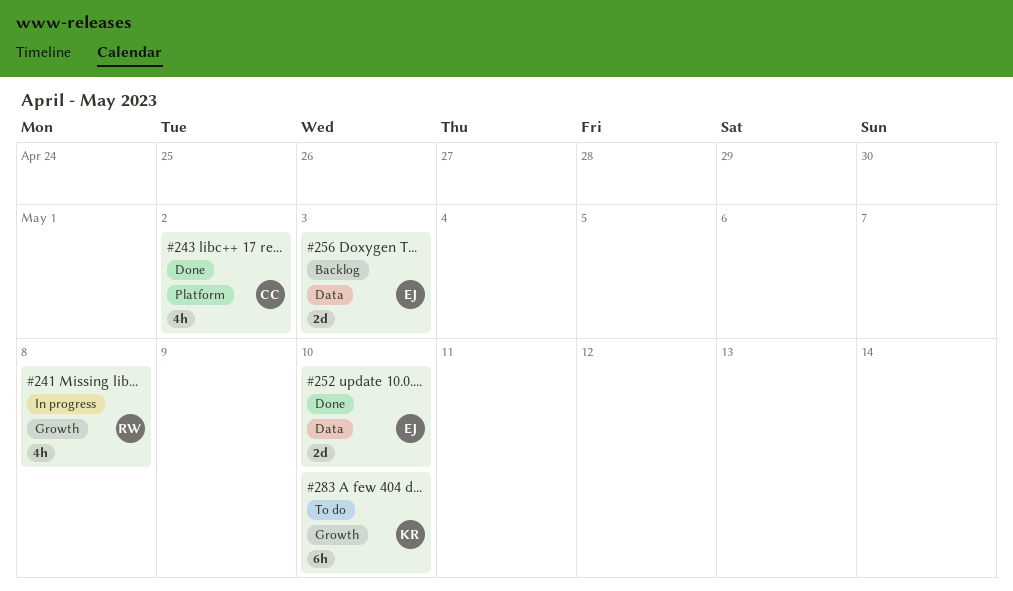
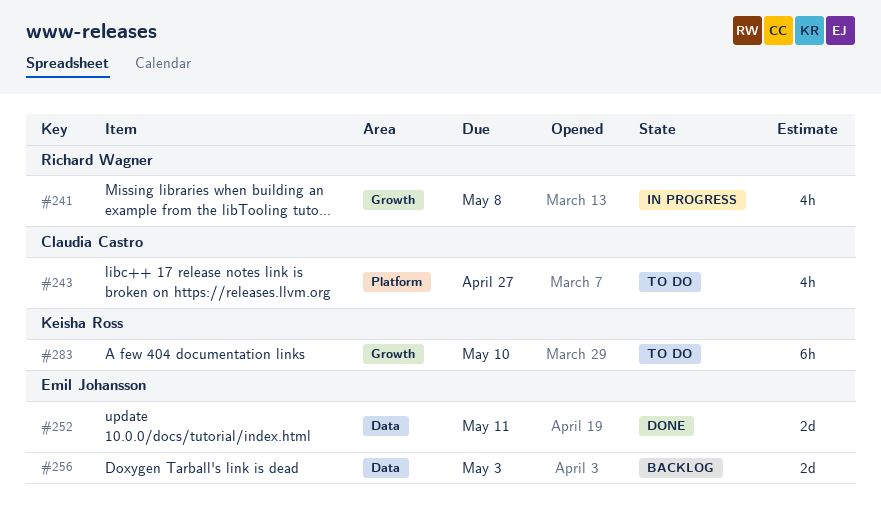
#243, status: Done -> To do
#243, due: May 2 -> Apr 27
#252, due: May 10 -> May 11

